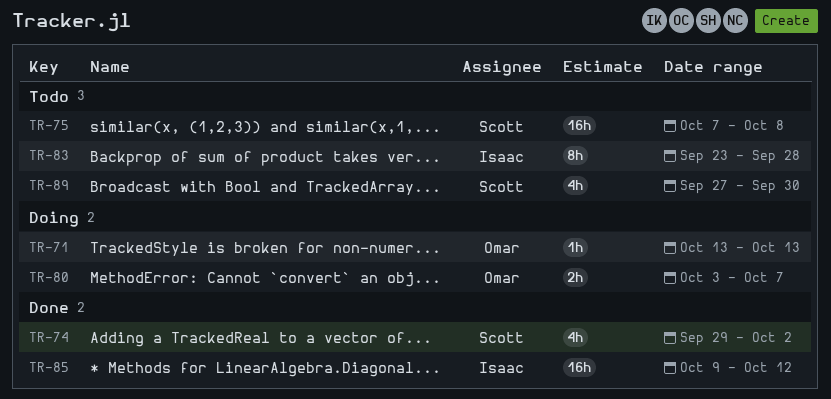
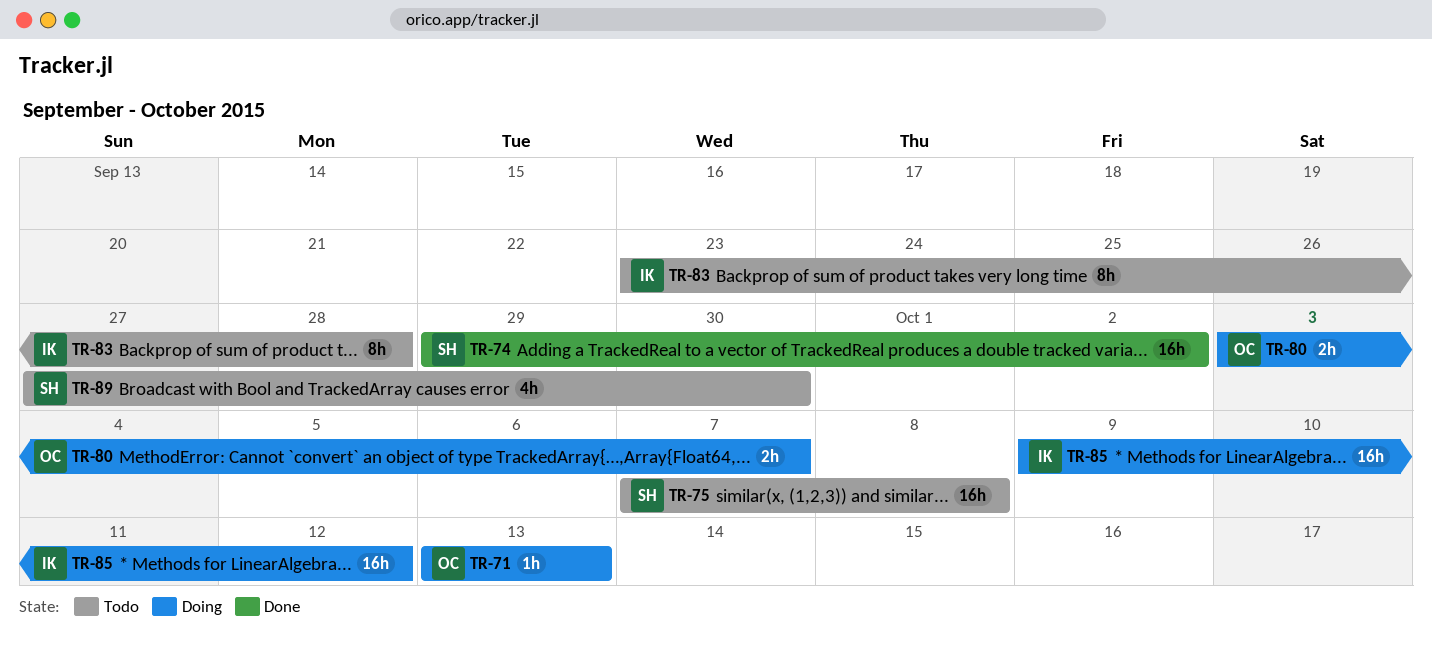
TR-74, estimate: 4h -> 16h
TR-85, status: Done -> Doing

